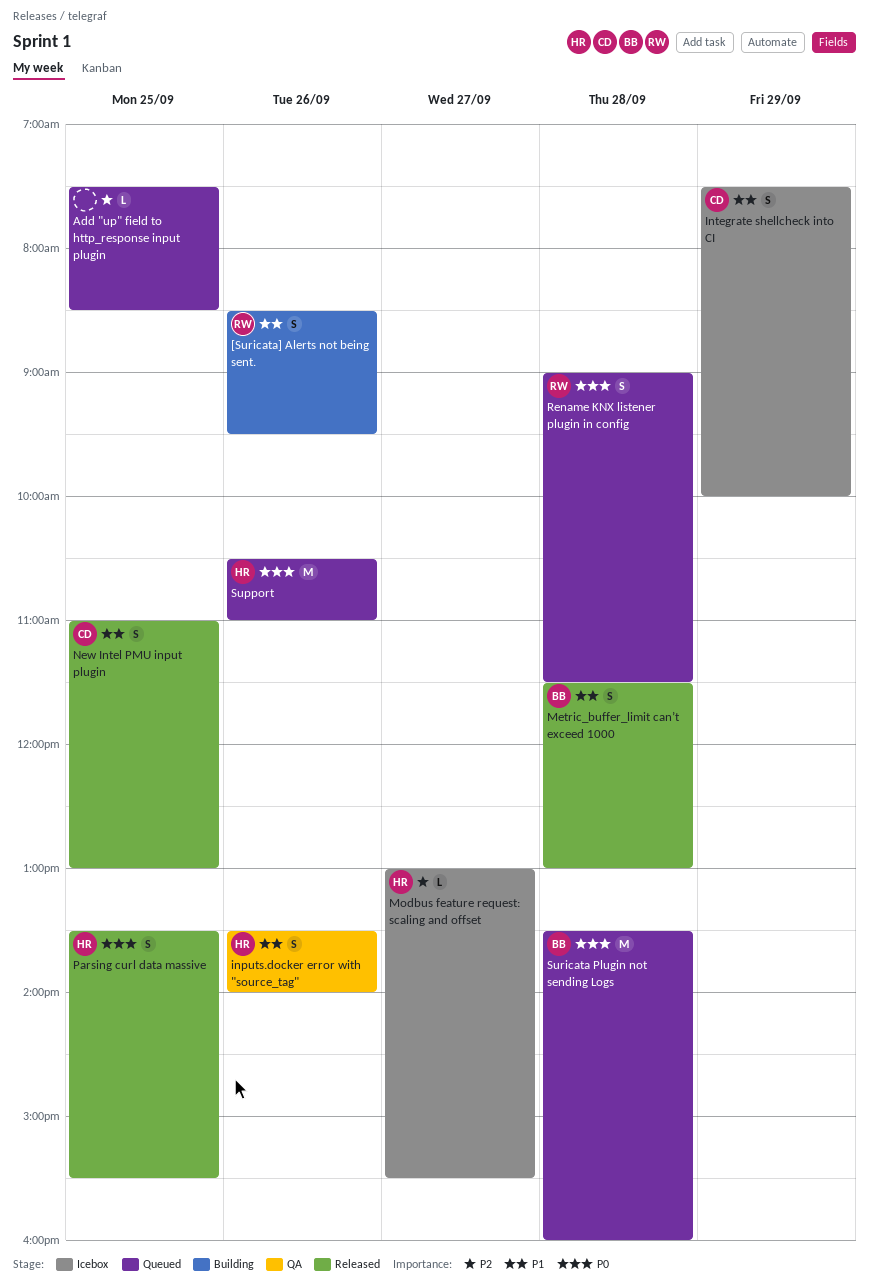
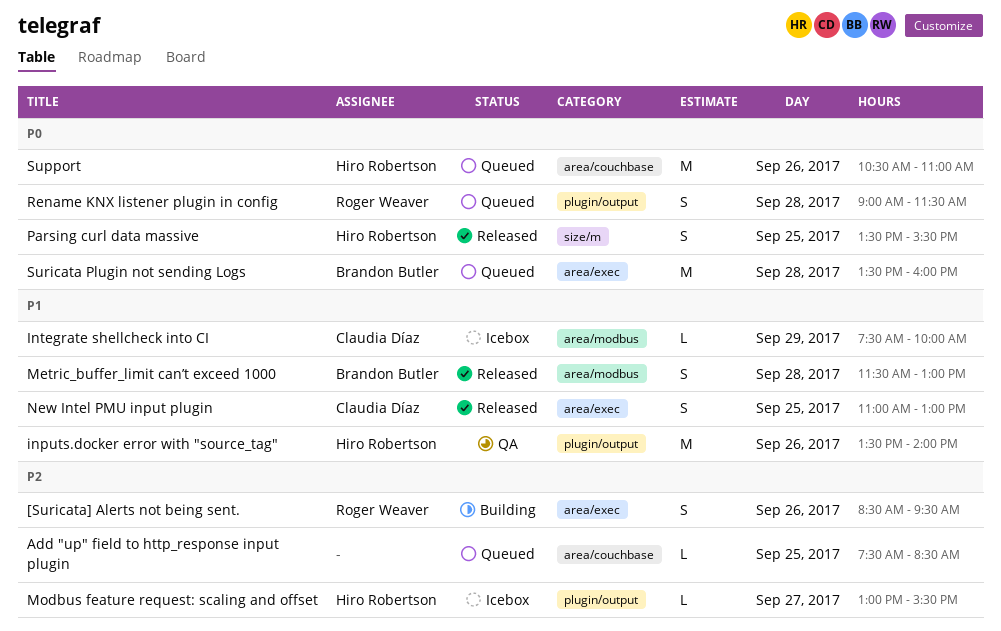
[Suricata] Alerts not being sent., priority: P1 -> P2
inputs.docker error with "source_tag", estimate: S -> M
Integrate shellcheck into CI, estimate: S -> L

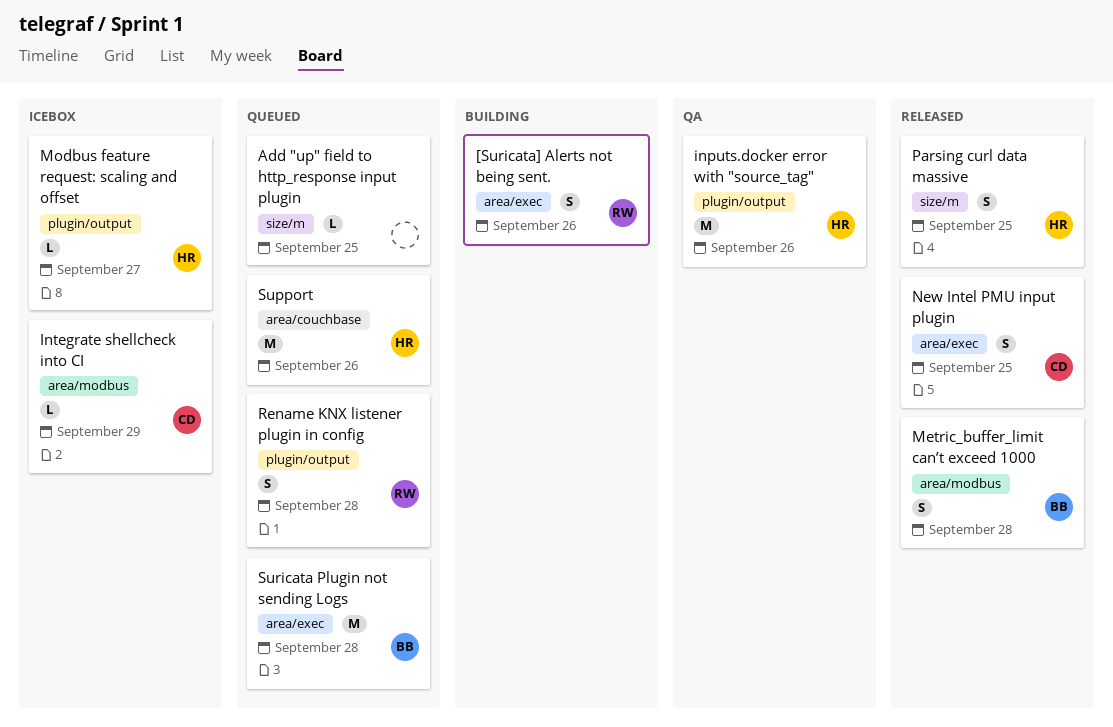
Add "up" field to http_response input plugin, label: area/couchbase -> size/m

